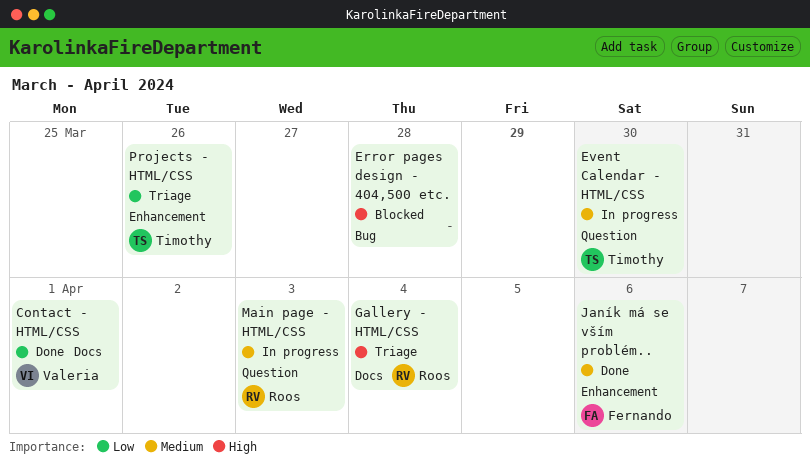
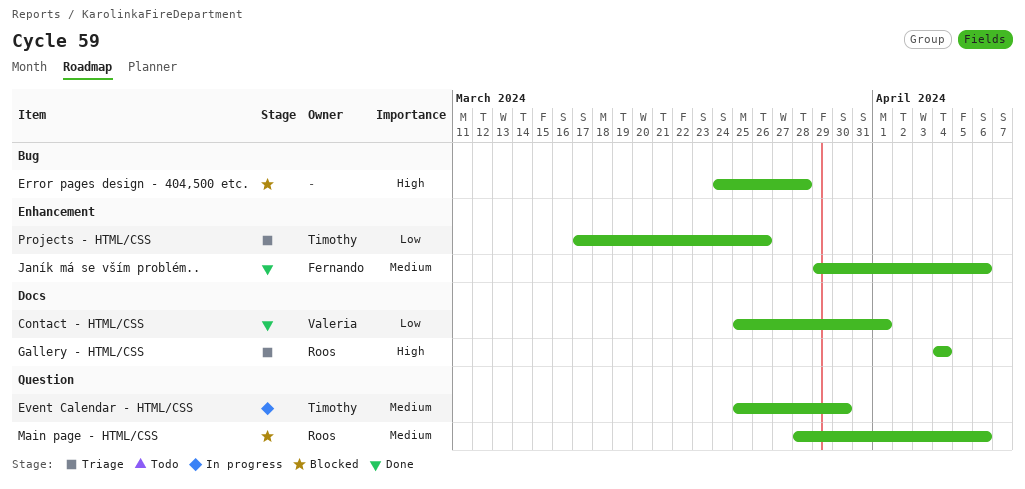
Main page - HTML/CSS, status: In progress -> Blocked
Main page - HTML/CSS, due: Apr 3 -> Apr 6

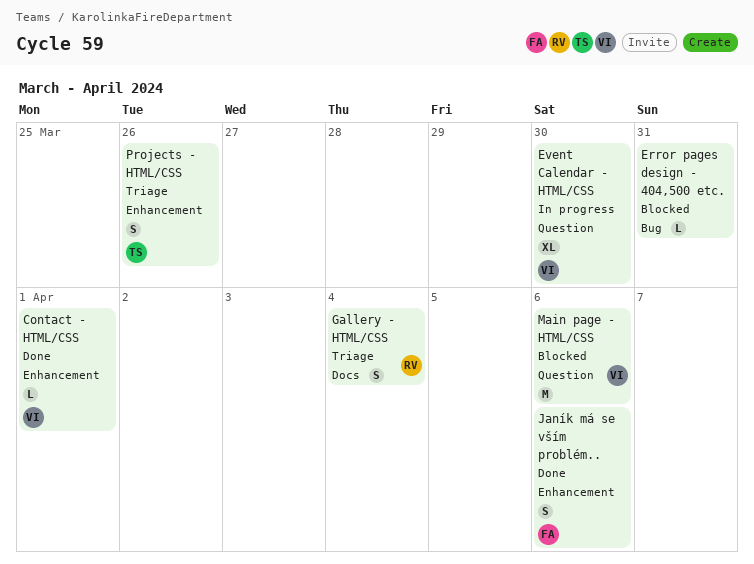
Contact - HTML/CSS, label: Docs -> Enhancement
Error pages design - 404,500 etc., due: Mar 28 -> Mar 31
Event Calendar - HTML/CSS, owner: Timothy -> Valeria
Main page - HTML/CSS, owner: Roos -> Valeria

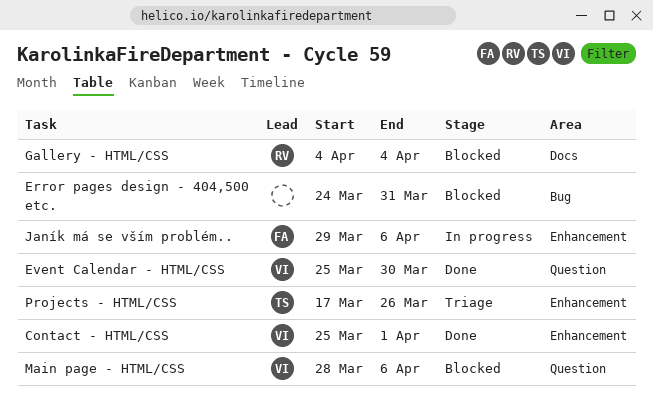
Event Calendar - HTML/CSS, status: In progress -> Done
Gallery - HTML/CSS, status: Triage -> Blocked
Janík má se vším problém.., status: Done -> In progress

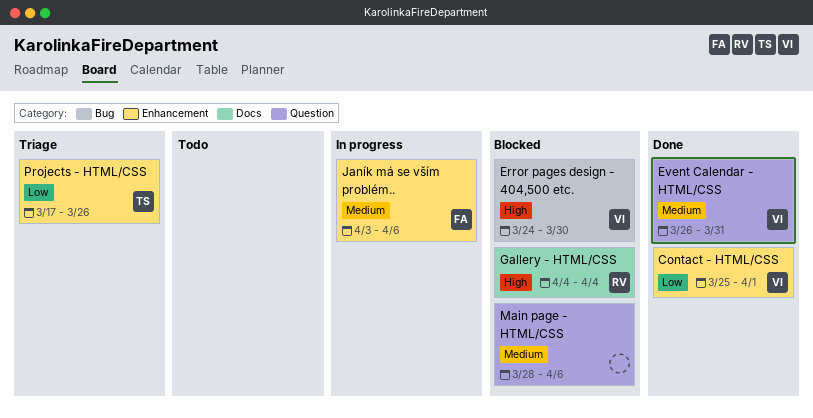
Error pages design - 404,500 etc., owner: none -> VI
Error pages design - 404,500 etc., due: Mar 31 -> Mar 30
Event Calendar - HTML/CSS, start: Mar 25 -> Mar 26
Event Calendar - HTML/CSS, due: Mar 30 -> Mar 31
Janík má se vším problém.., start: Mar 29 -> Apr 3
Main page - HTML/CSS, owner: VI -> none

